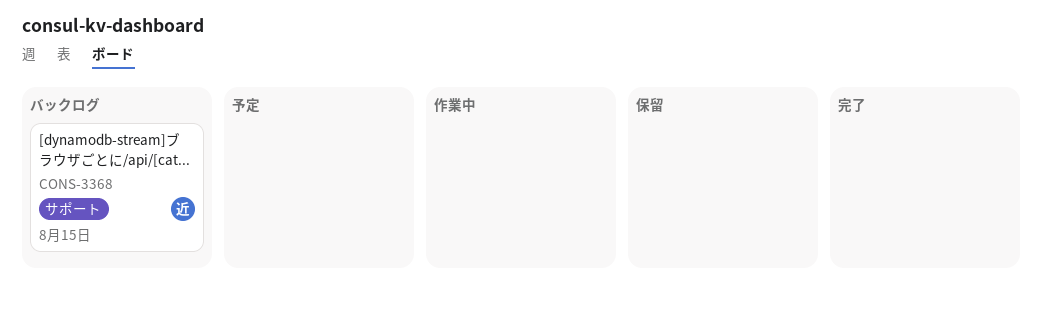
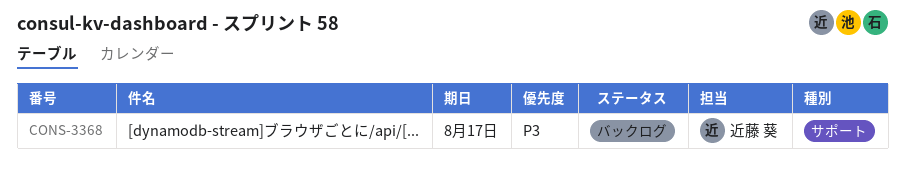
CONS-3368, due: Aug 15 -> Aug 17

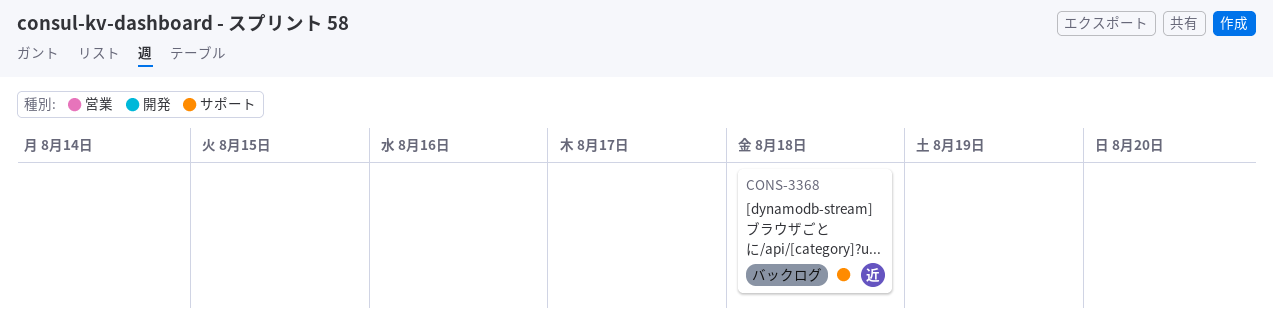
CONS-3368, due: Aug 17 -> Aug 18

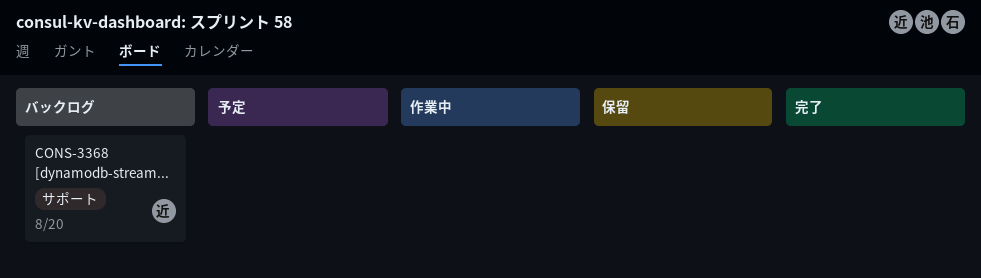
CONS-3368, due: Aug 18 -> Aug 20

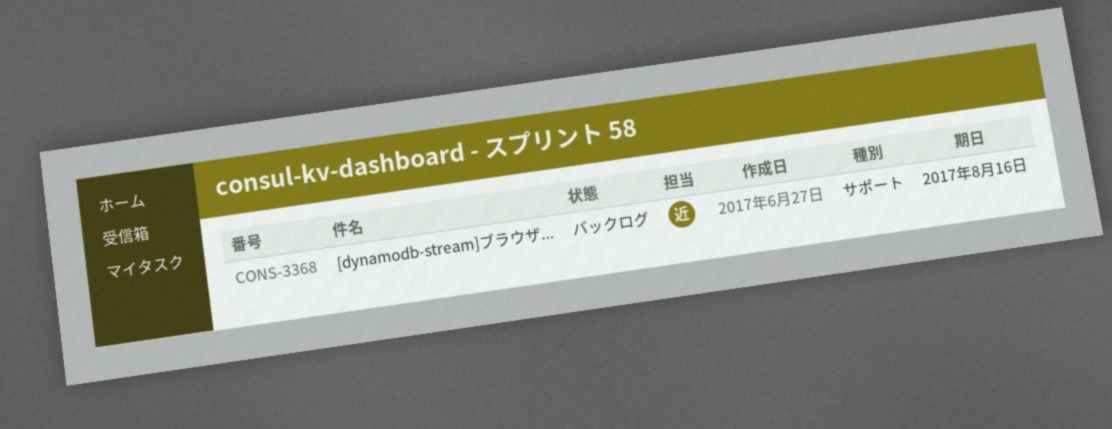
CONS-3368, due: Aug 20 -> Aug 16

